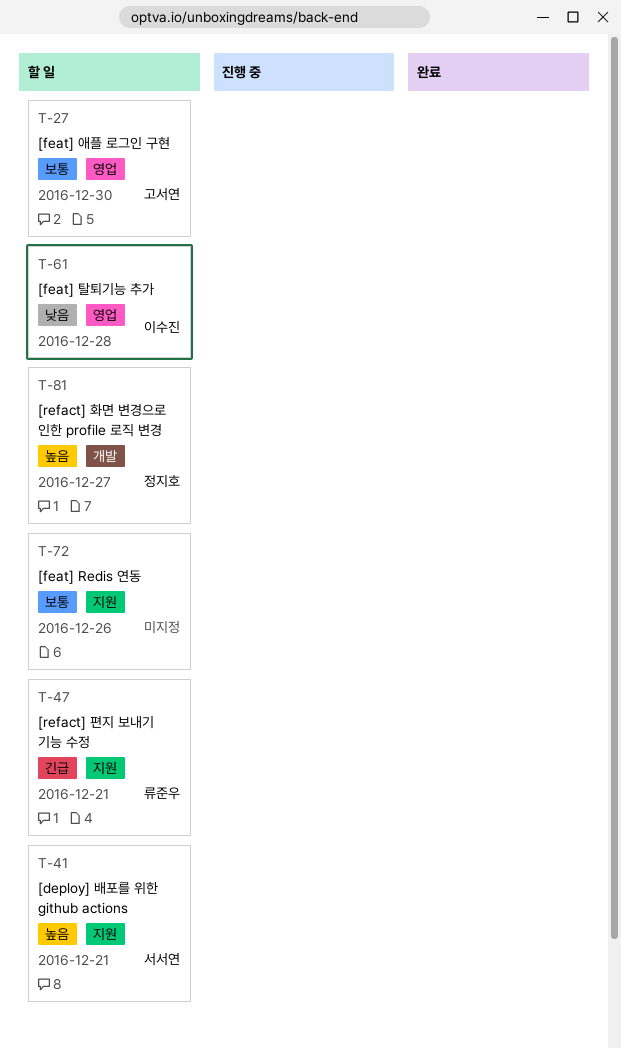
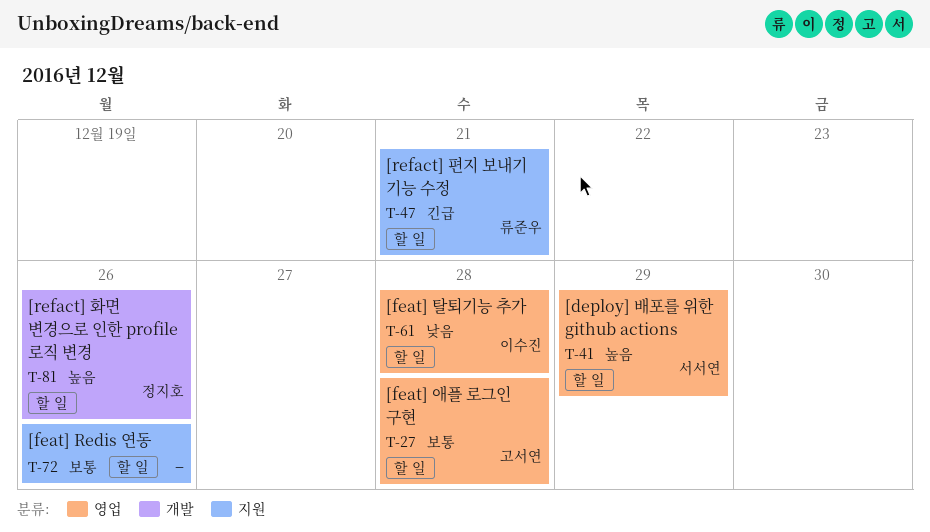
T-27, due: Dec 30 -> Dec 28
T-41, label: 지원 -> 영업
T-41, due: Dec 21 -> Dec 29
T-81, due: Dec 27 -> Dec 26

